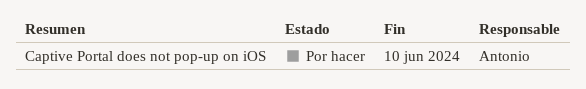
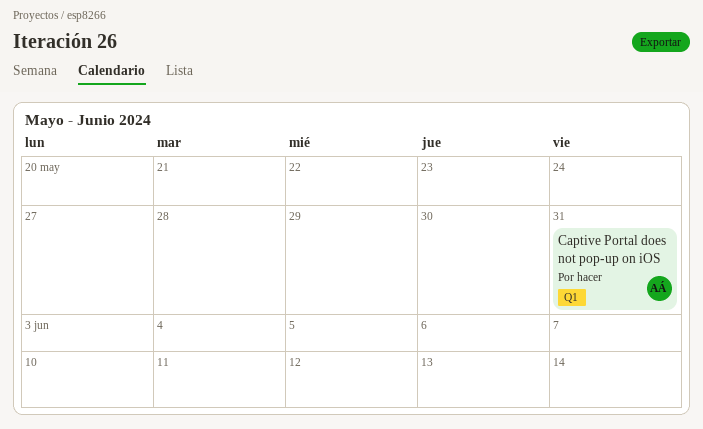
Captive Portal does not pop-up on iOS, due: Jun 10 -> May 31

